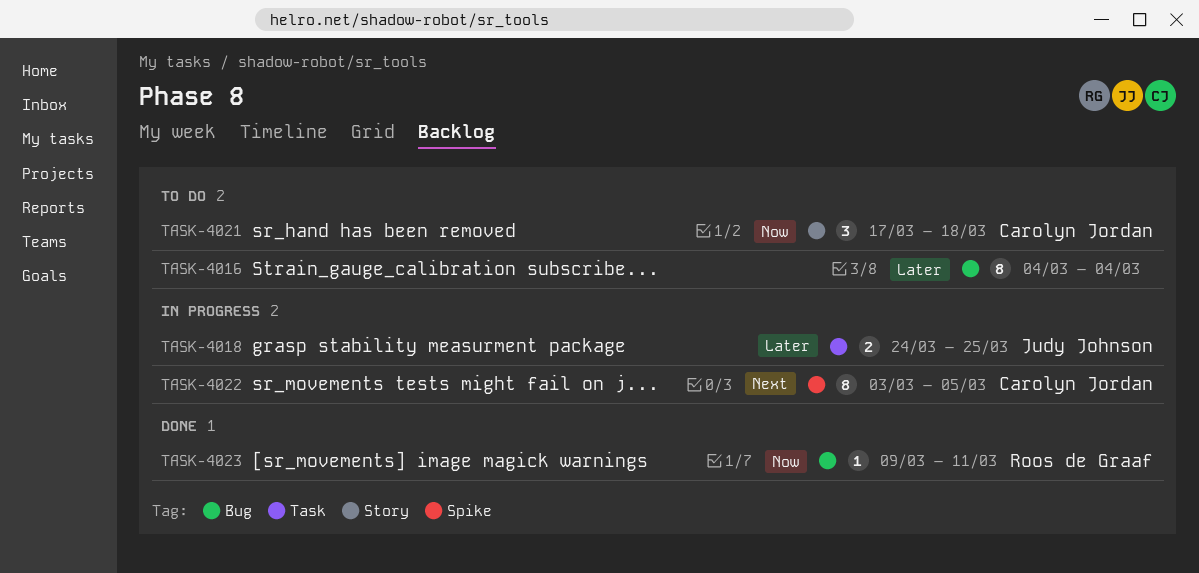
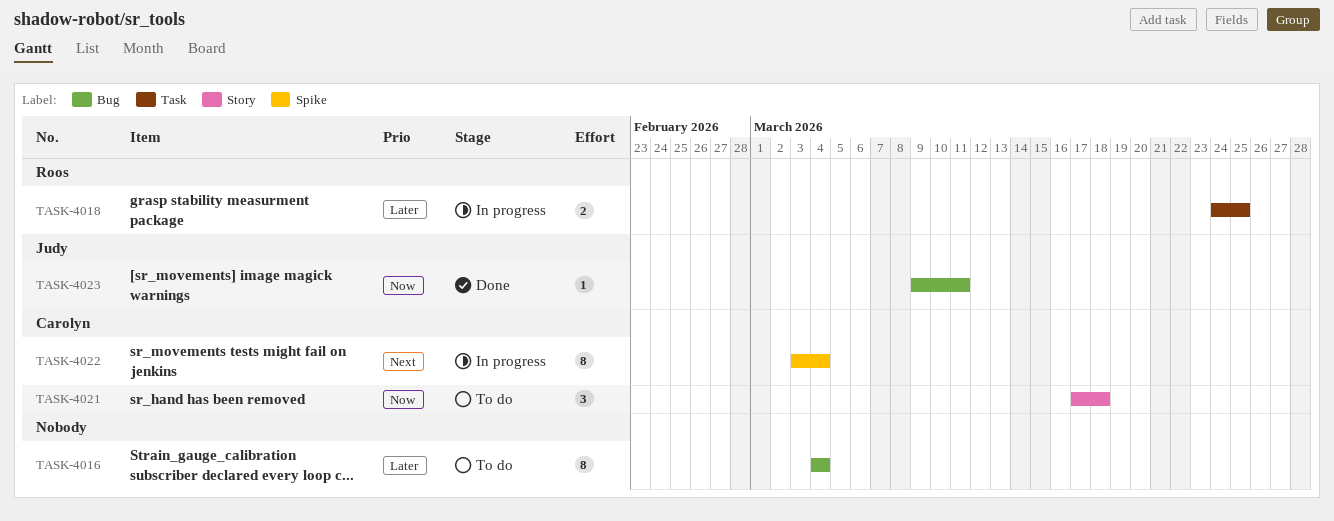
TASK-4018, owner: Judy Johnson -> Roos de Graaf
TASK-4022, due: Mar 5 -> Mar 4
TASK-4023, owner: Roos de Graaf -> Judy Johnson

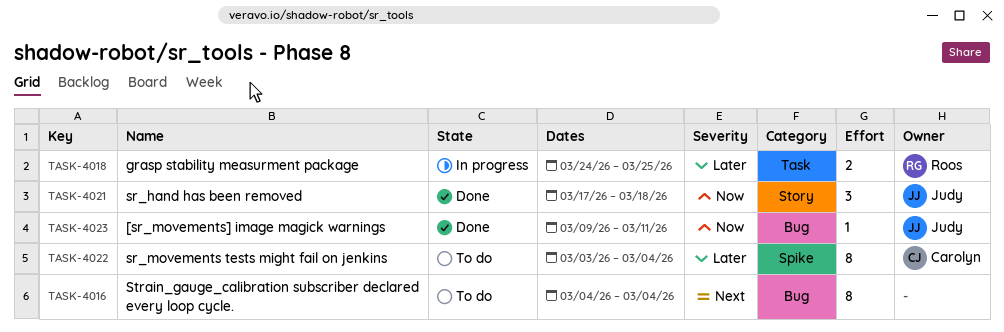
TASK-4016, priority: Later -> Next
TASK-4021, status: To do -> Done
TASK-4021, owner: Carolyn -> Judy
TASK-4022, status: In progress -> To do
TASK-4022, priority: Next -> Later

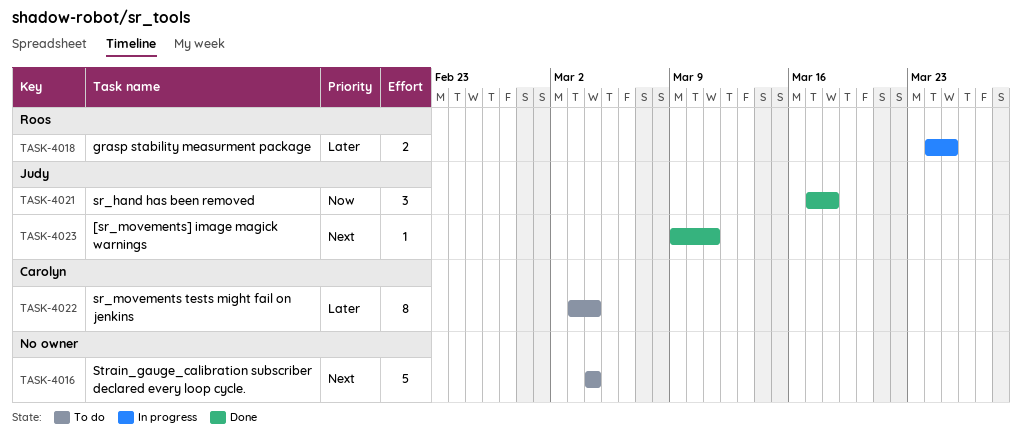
TASK-4016, estimate: 8 -> 5
TASK-4023, priority: Now -> Next

